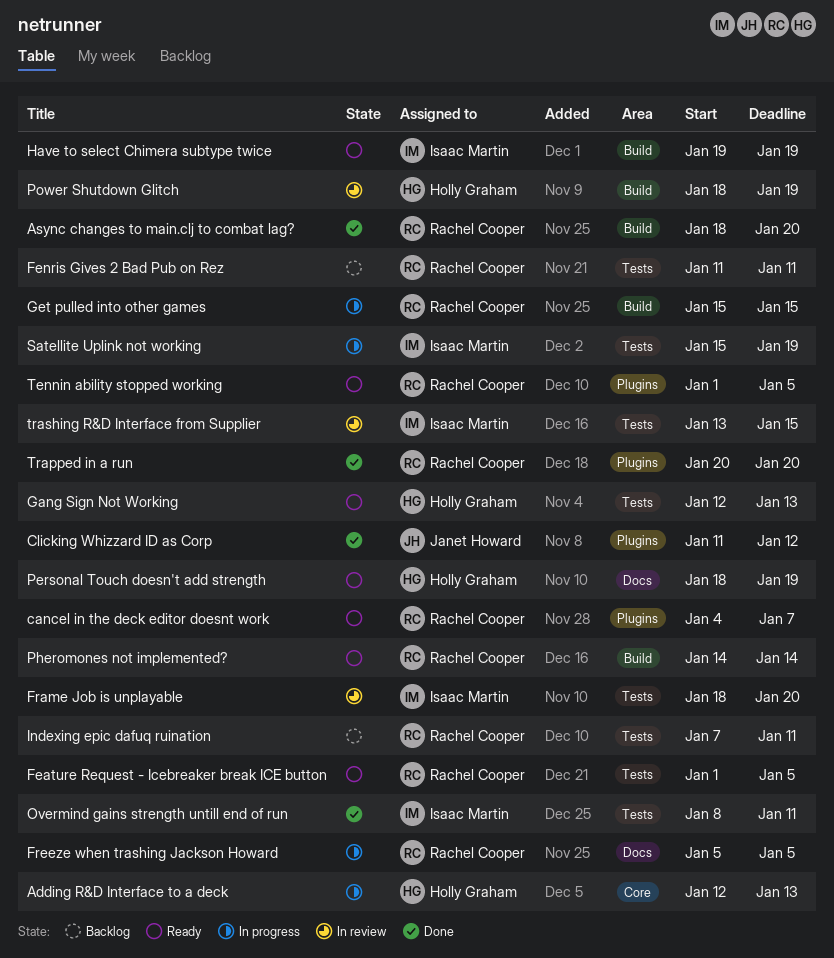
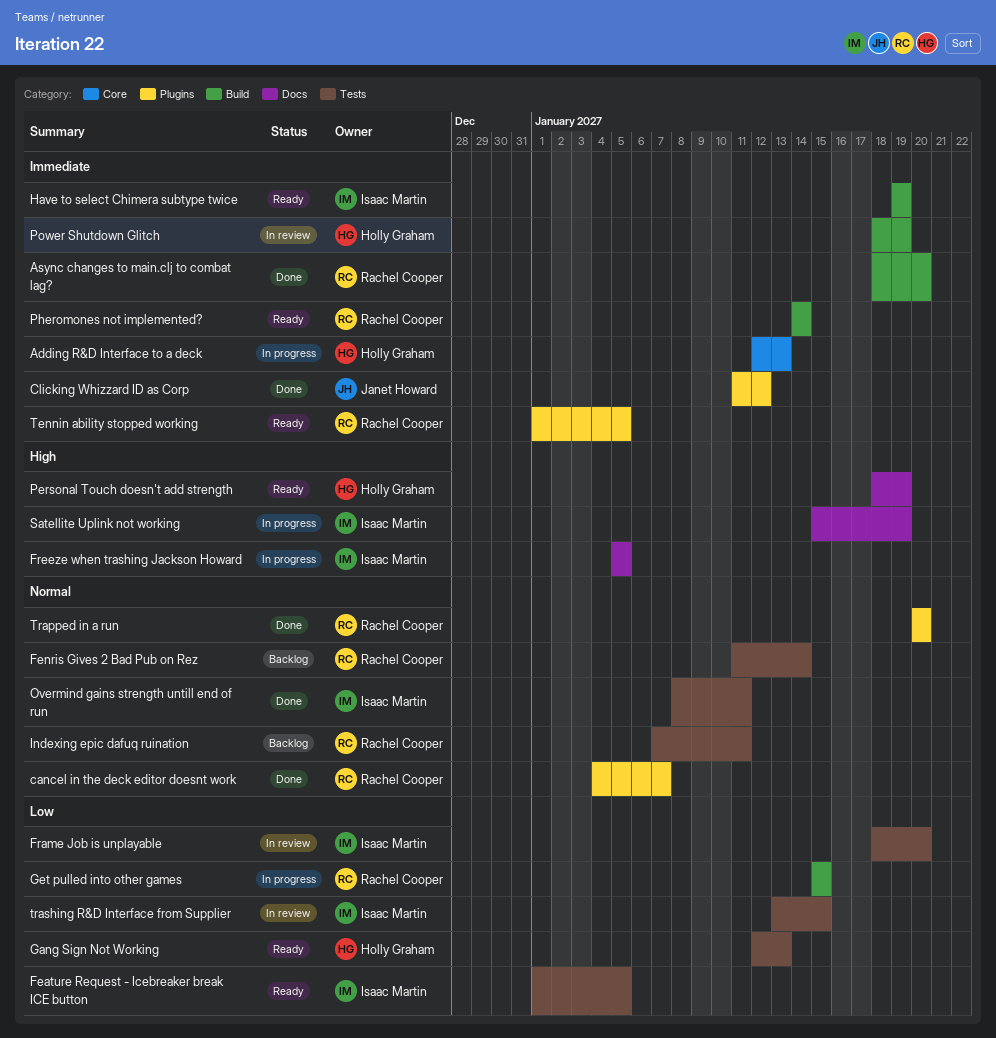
cancel in the deck editor doesnt work, status: Ready -> Done
Feature Request - Icebreaker break ICE button, owner: Rachel Cooper -> Isaac Martin
Fenris Gives 2 Bad Pub on Rez, due: Jan 11 -> Jan 14
Freeze when trashing Jackson Howard, owner: Rachel Cooper -> Isaac Martin
Satellite Uplink not working, label: Tests -> Docs

